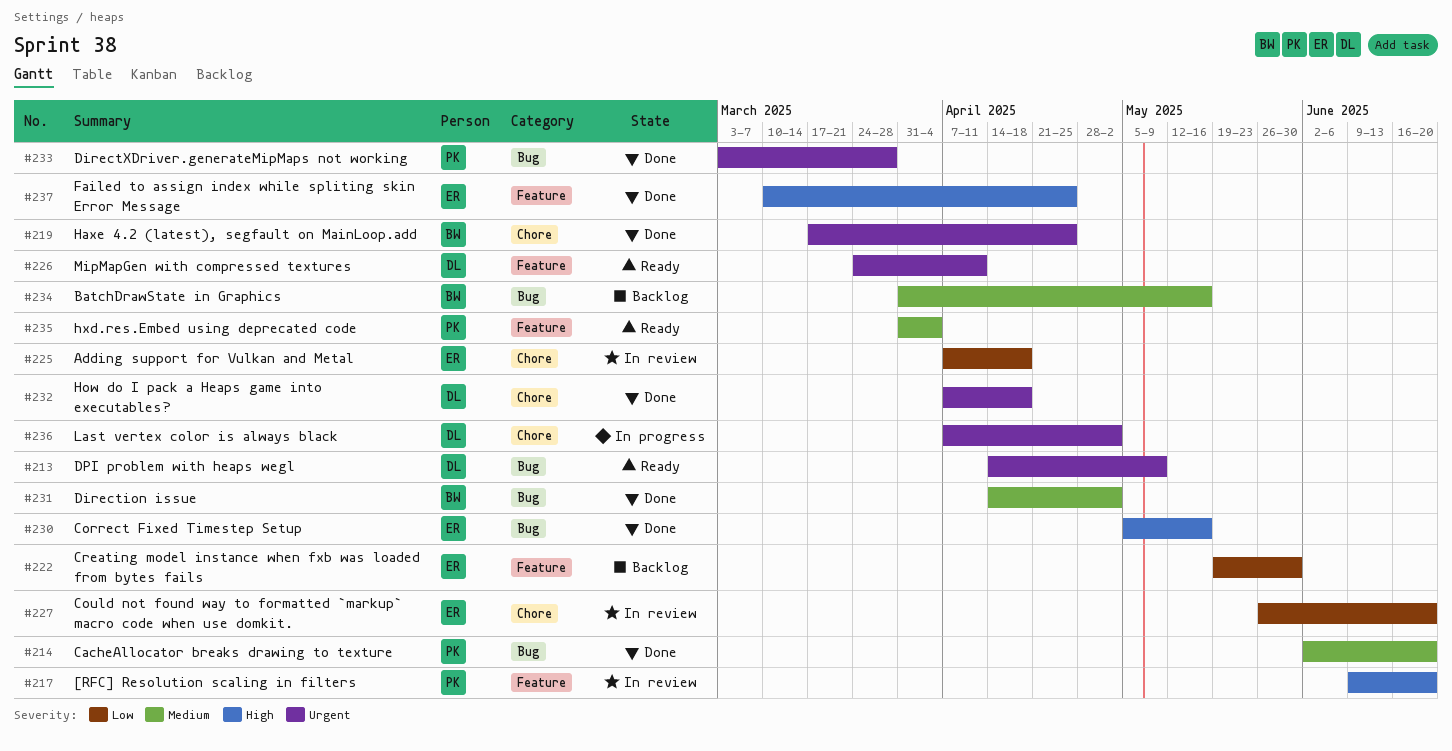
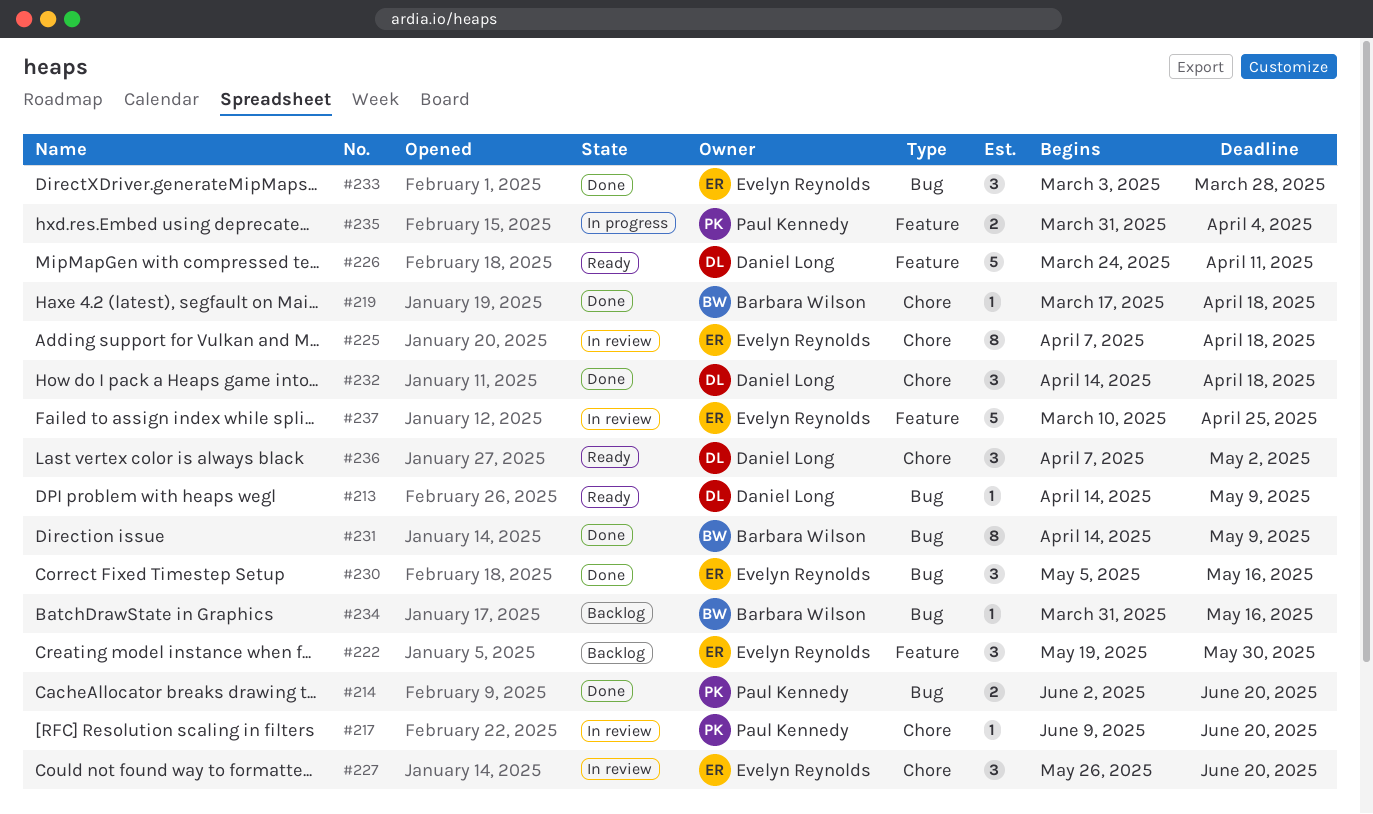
#217, label: Feature -> Chore
#219, due: Apr 25 -> Apr 18
#231, due: May 2 -> May 9
#232, start: Apr 7 -> Apr 14
#233, owner: Paul Kennedy -> Evelyn Reynolds
#235, status: Ready -> In progress
#236, status: In progress -> Ready
#237, status: Done -> In review

